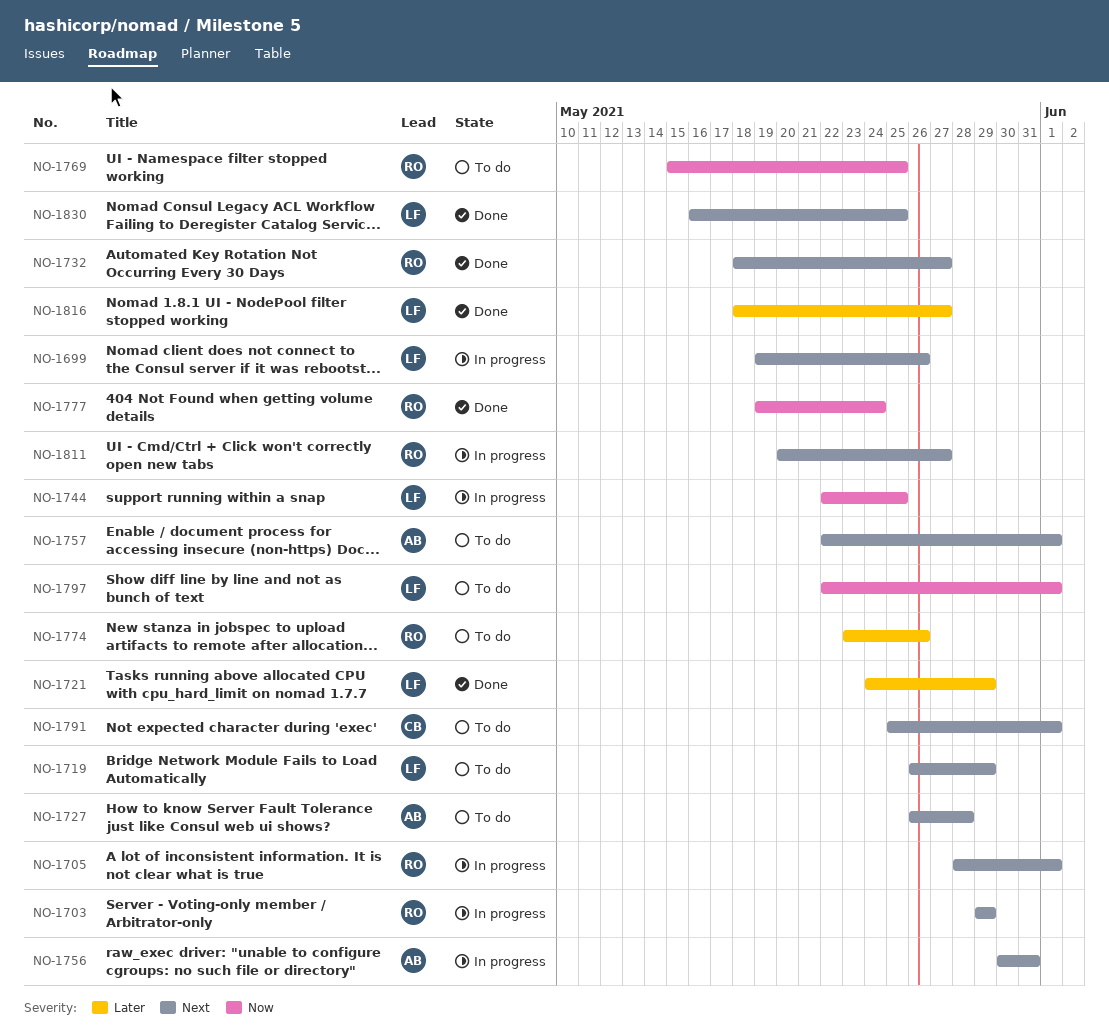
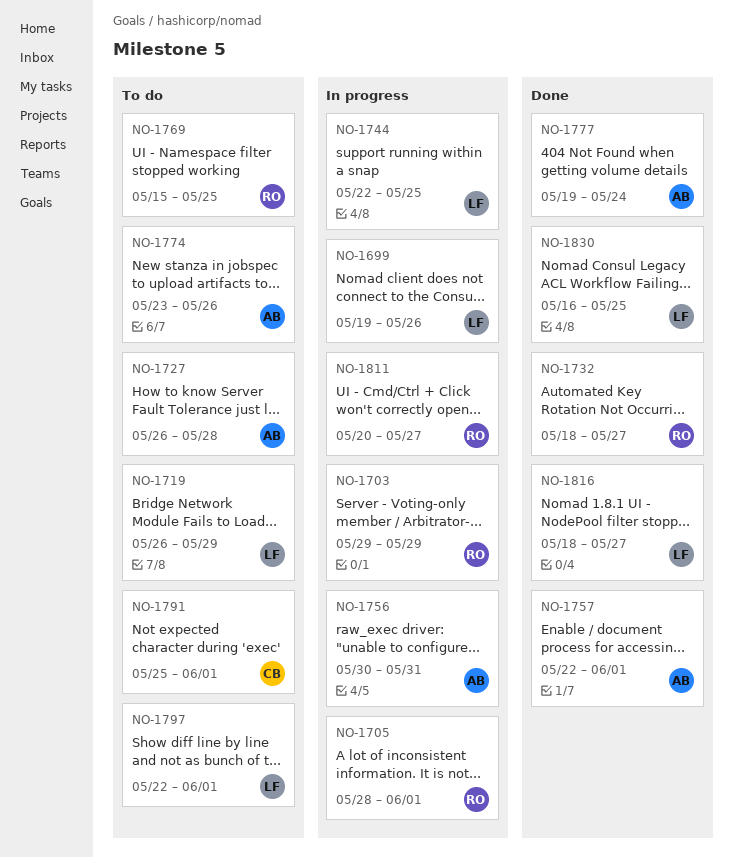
NO-1721: present -> none
NO-1757, status: To do -> Done
NO-1774, owner: RO -> AB
NO-1777, owner: RO -> AB

